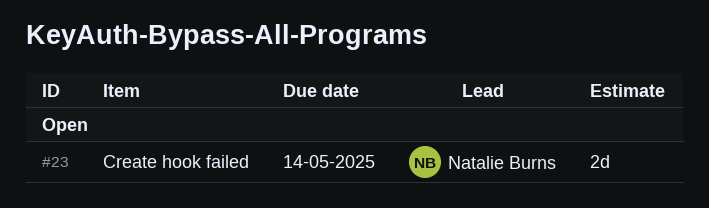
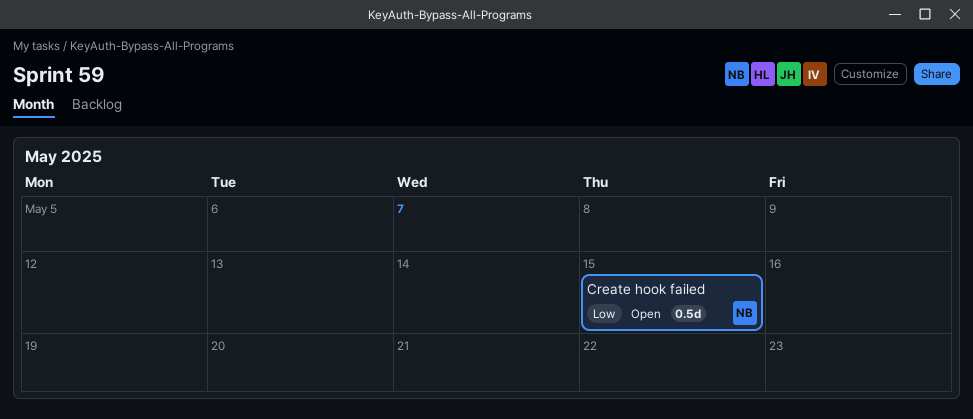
Create hook failed, estimate: 2d -> 0.5d
Create hook failed, due: May 14 -> May 15

